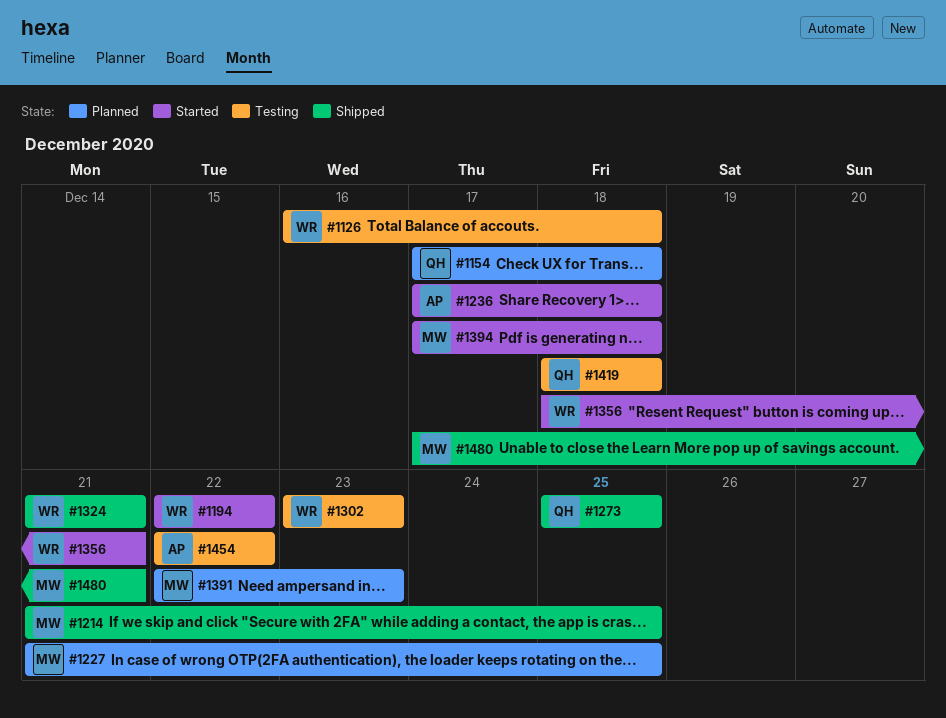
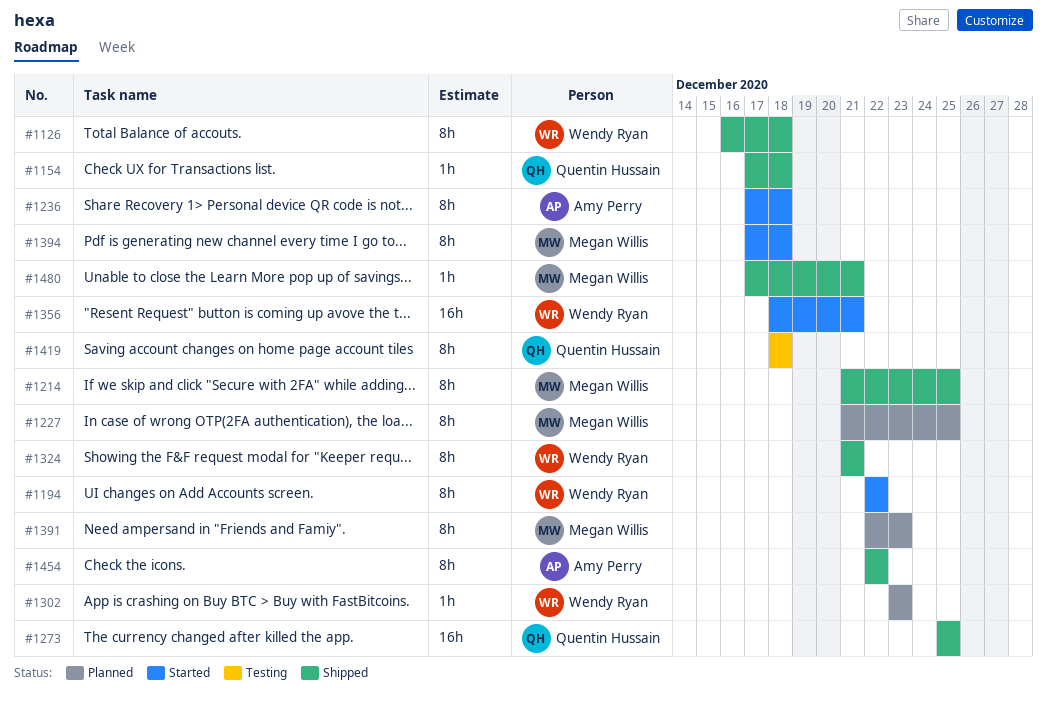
#1126, status: Testing -> Shipped
#1154, status: Planned -> Shipped
#1302, status: Testing -> Planned
#1454, status: Testing -> Shipped

